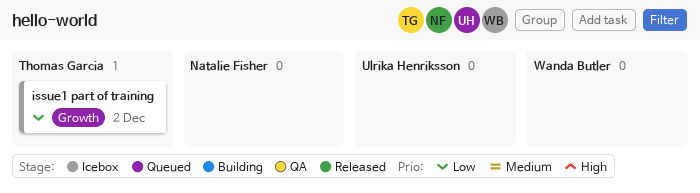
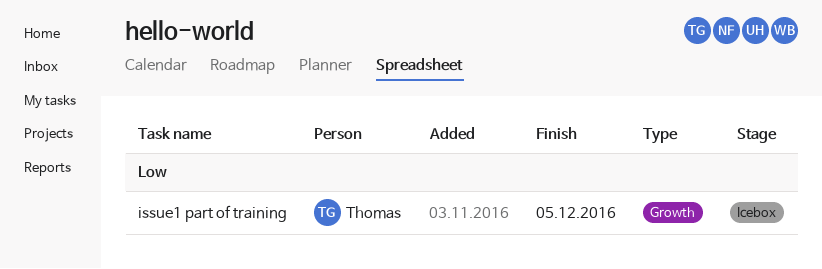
issue1 part of training, due: Dec 2 -> Dec 5

